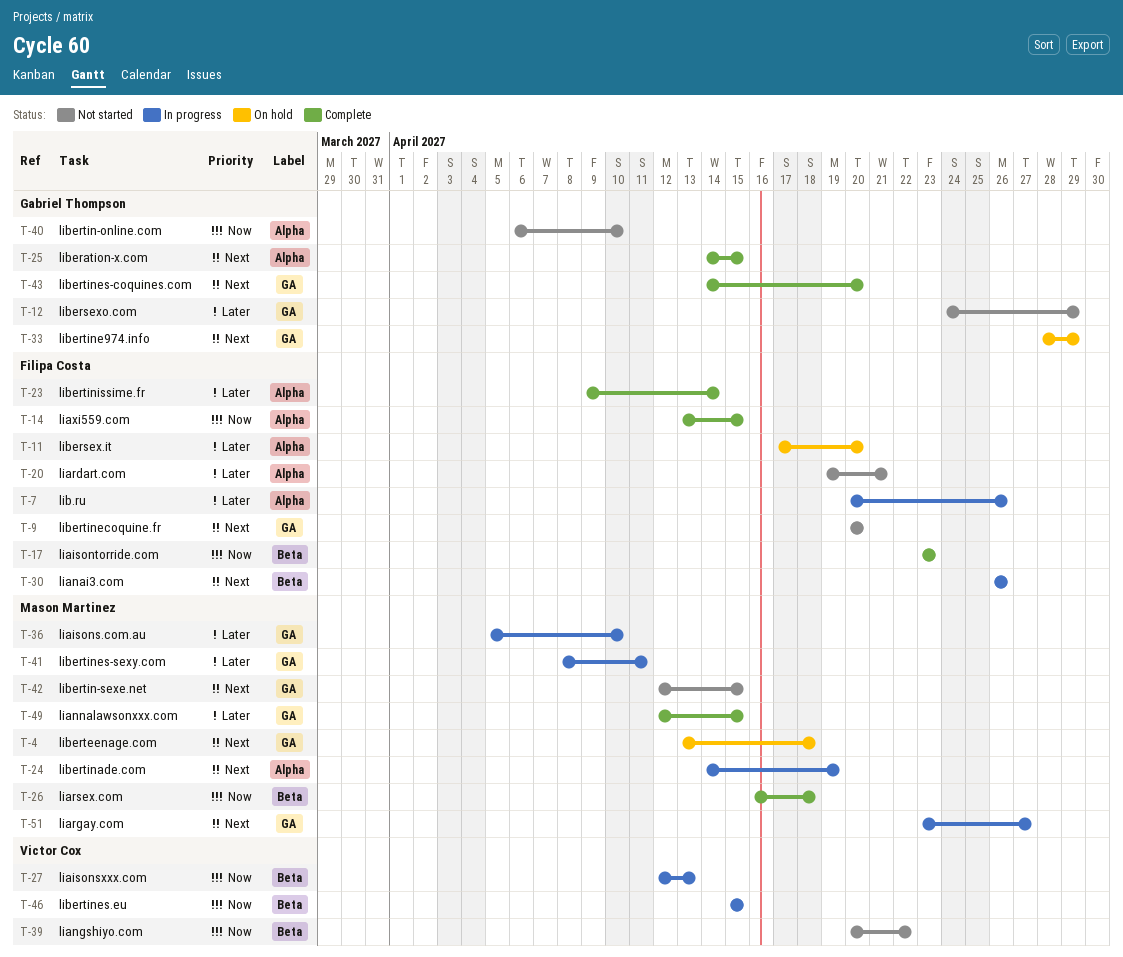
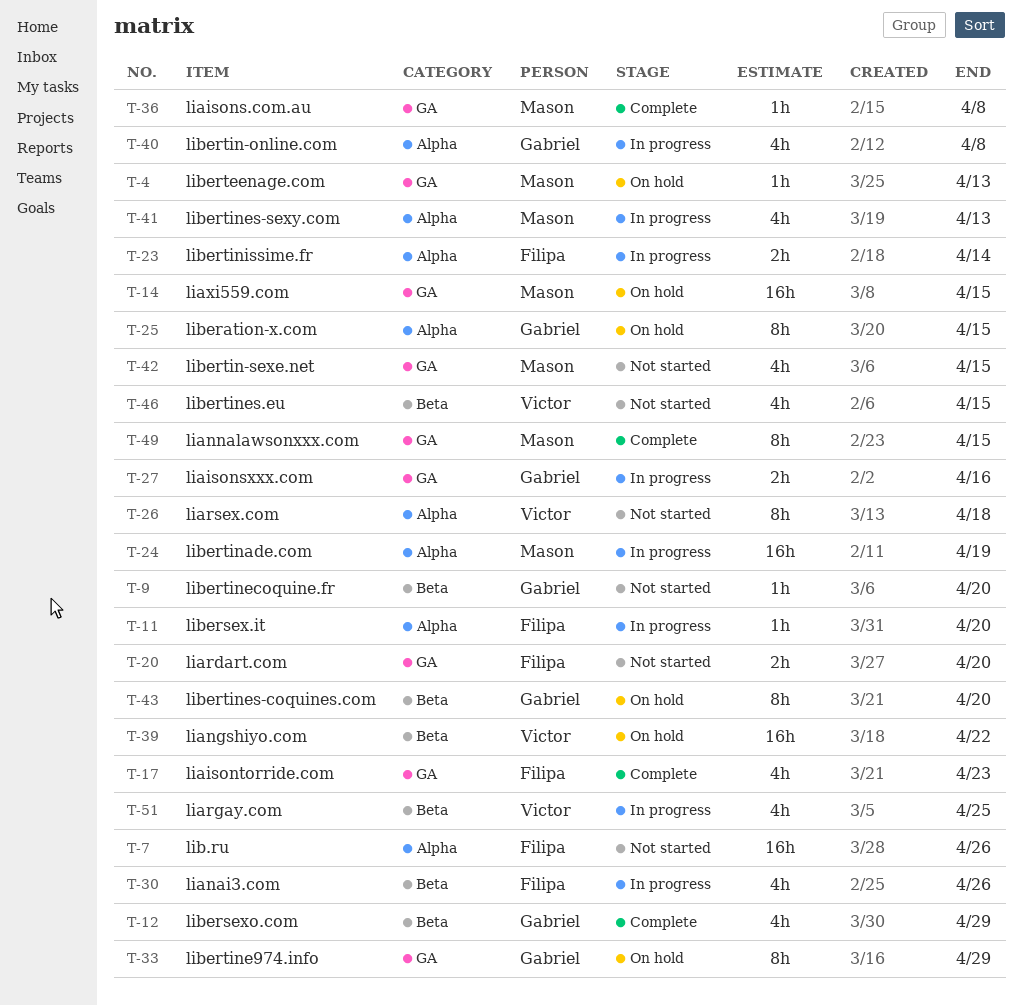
T-4, due: Apr 18 -> Apr 13
T-7, status: In progress -> Not started
T-9, owner: Filipa Costa -> Gabriel Thompson
T-9, label: GA -> Beta
T-11, status: On hold -> In progress
T-12, status: Not started -> Complete
T-12, label: GA -> Beta
T-14, status: Complete -> On hold
T-14, owner: Filipa Costa -> Mason Martinez
T-14, label: Alpha -> GA
T-17, label: Beta -> GA
T-20, label: Alpha -> GA
T-20, due: Apr 21 -> Apr 20
T-23, status: Complete -> In progress
T-25, status: Complete -> On hold
T-26, status: Complete -> Not started
T-26, owner: Mason Martinez -> Victor Cox
T-26, label: Beta -> Alpha
T-27, owner: Victor Cox -> Gabriel Thompson
T-27, label: Beta -> GA
T-27, due: Apr 13 -> Apr 16
T-36, status: In progress -> Complete
T-36, due: Apr 10 -> Apr 8
T-39, status: Not started -> On hold
T-40, status: Not started -> In progress
T-40, due: Apr 10 -> Apr 8
T-41, label: GA -> Alpha
T-41, due: Apr 11 -> Apr 13
T-43, status: Complete -> On hold
T-43, label: GA -> Beta
T-46, status: In progress -> Not started
T-51, owner: Mason Martinez -> Victor Cox
T-51, label: GA -> Beta
T-51, due: Apr 27 -> Apr 25

